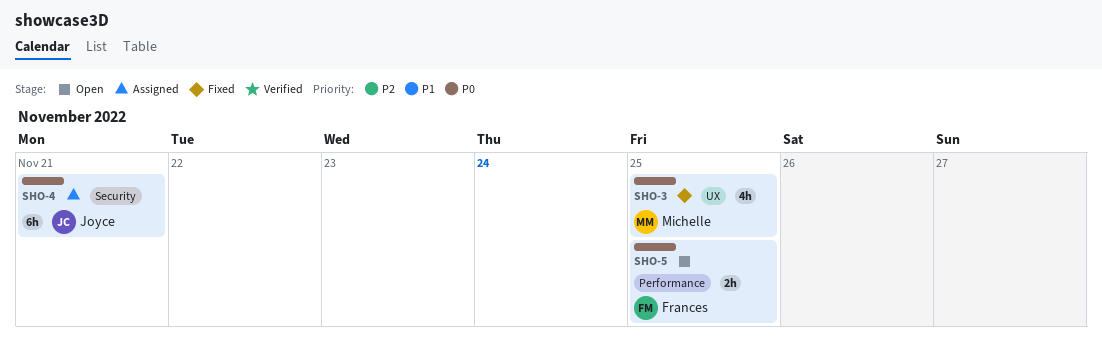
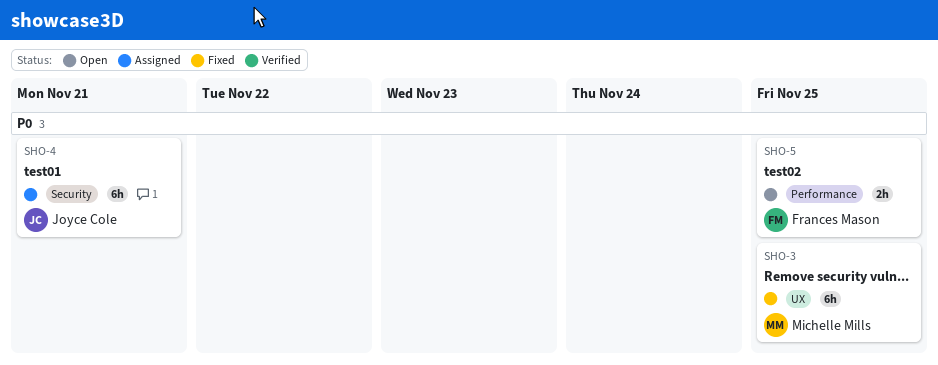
SHO-3, estimate: 4h -> 6h

